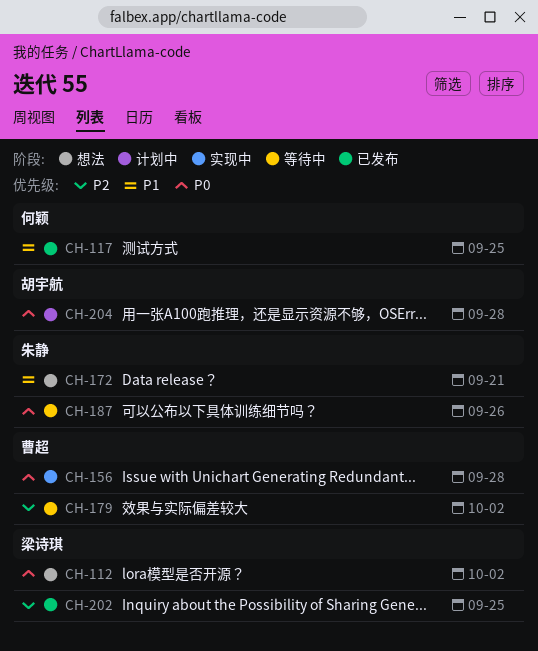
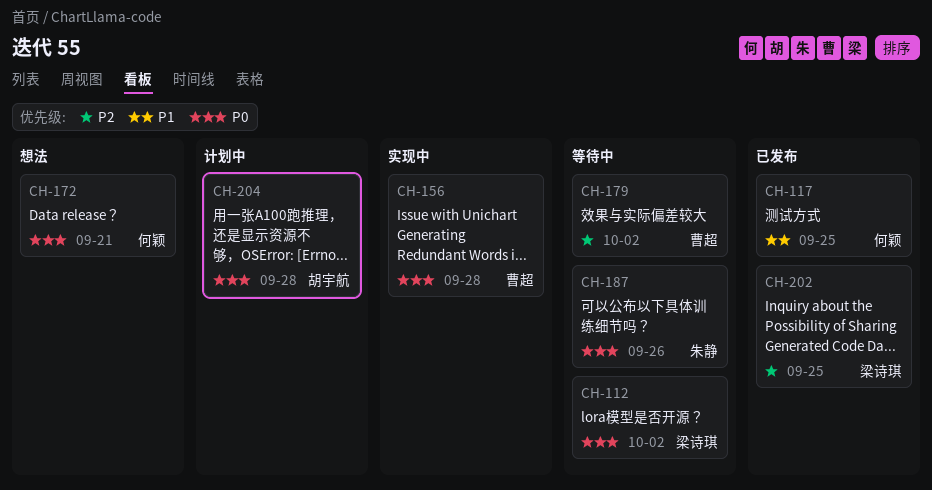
CH-112, status: 想法 -> 等待中
CH-172, owner: 朱静 -> 何颖
CH-172, priority: P1 -> P0

